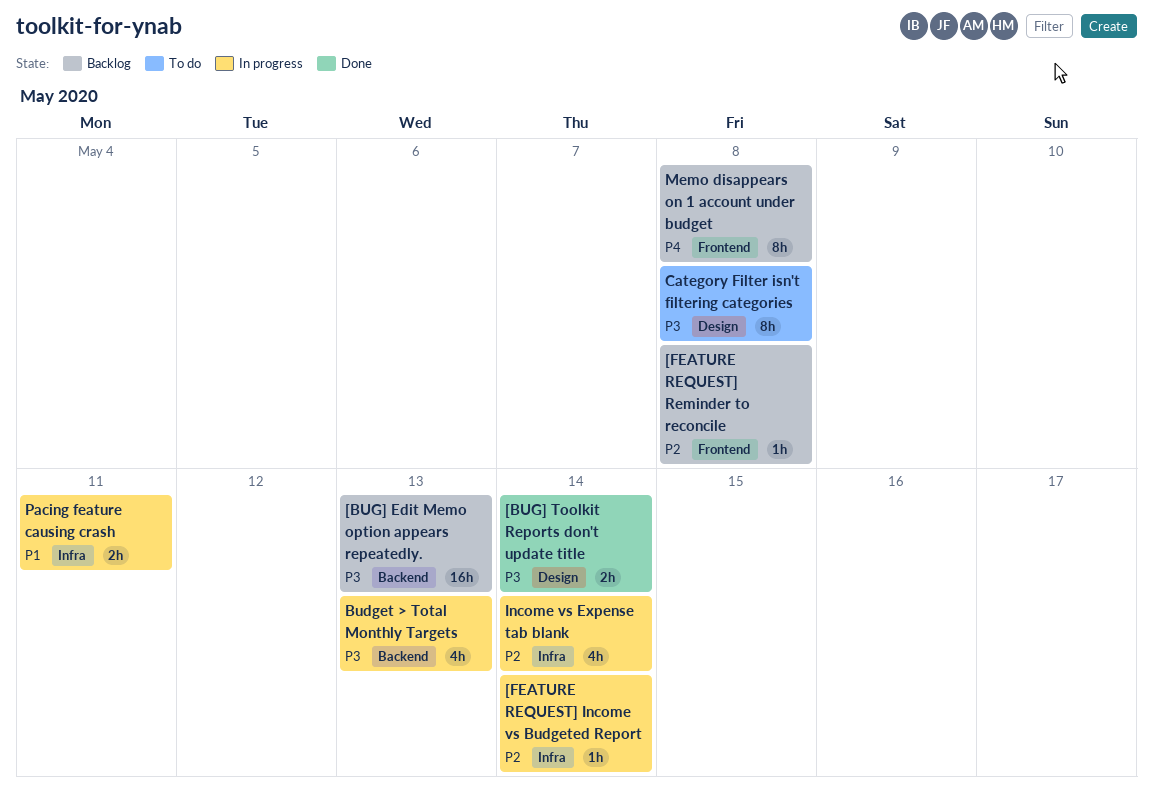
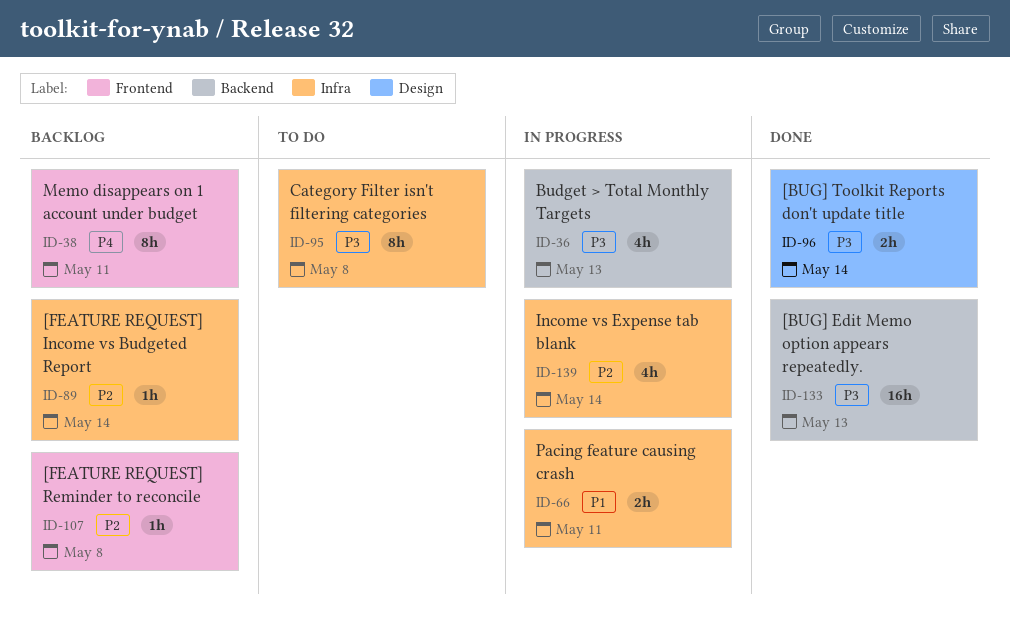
[BUG] Edit Memo option appears repeatedly., status: Backlog -> Done
[FEATURE REQUEST] Income vs Budgeted Report, status: In progress -> Backlog
Category Filter isn't filtering categories, label: Design -> Infra
Memo disappears on 1 account under budget, due: May 8 -> May 11

